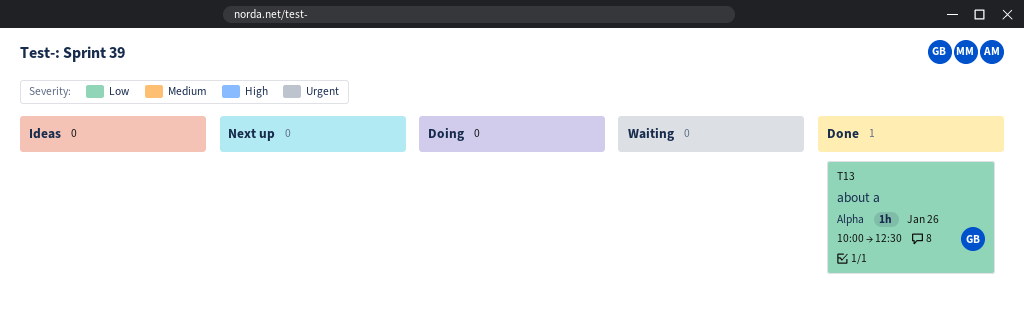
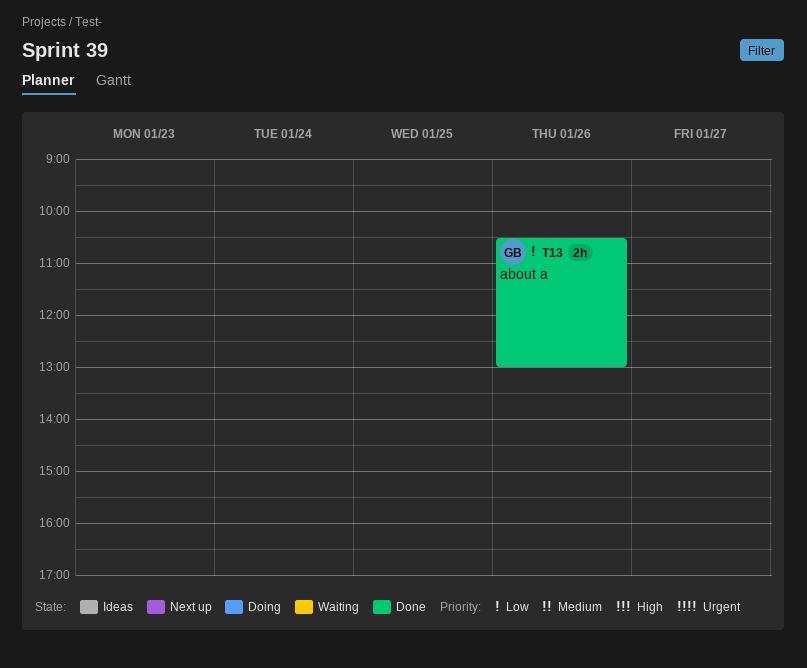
T13, estimate: 1h -> 2h
T13, begins: 10:00 -> 10:30
T13, ends: 12:30 -> 13:00

